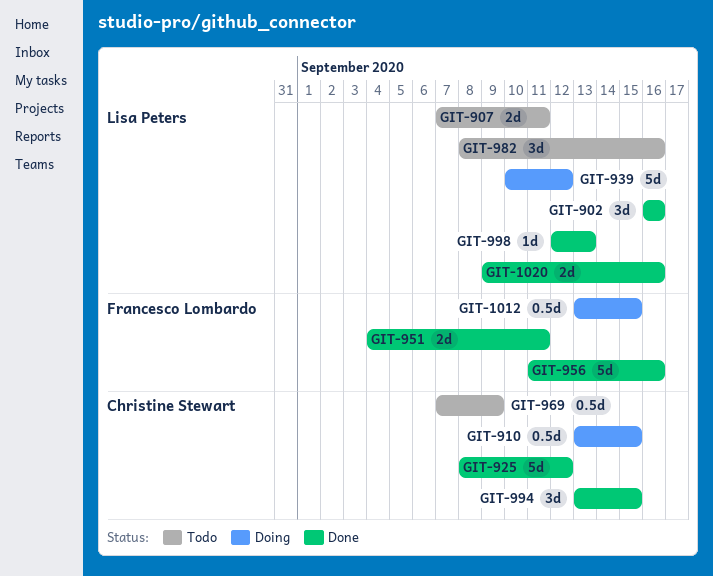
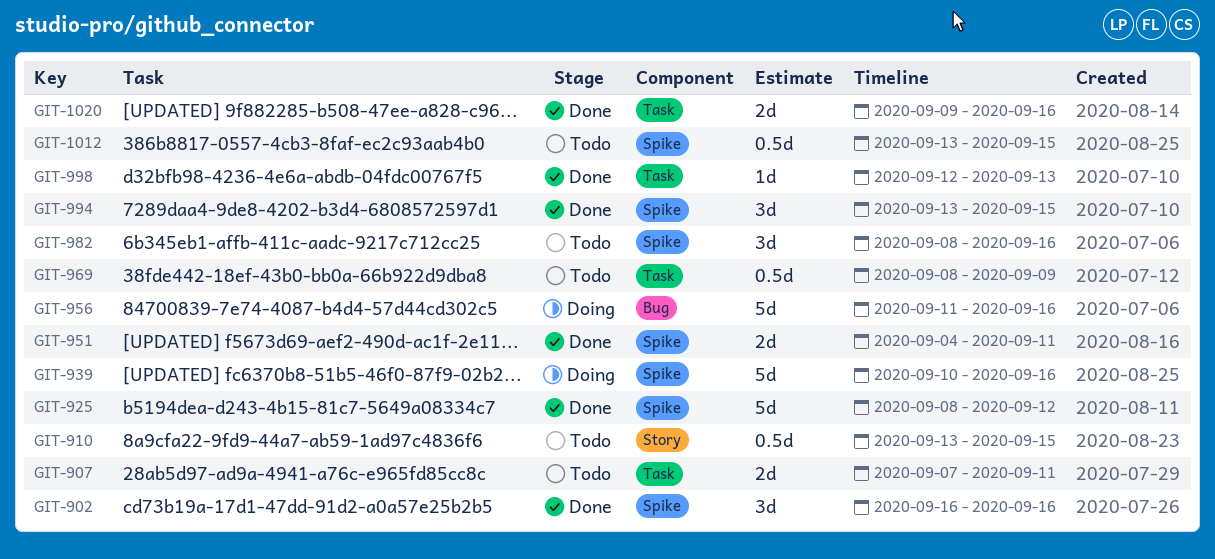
GIT-910, status: Doing -> Todo
GIT-939, due: Sep 12 -> Sep 16
GIT-956, status: Done -> Doing
GIT-969, start: Sep 7 -> Sep 8
GIT-1012, status: Doing -> Todo

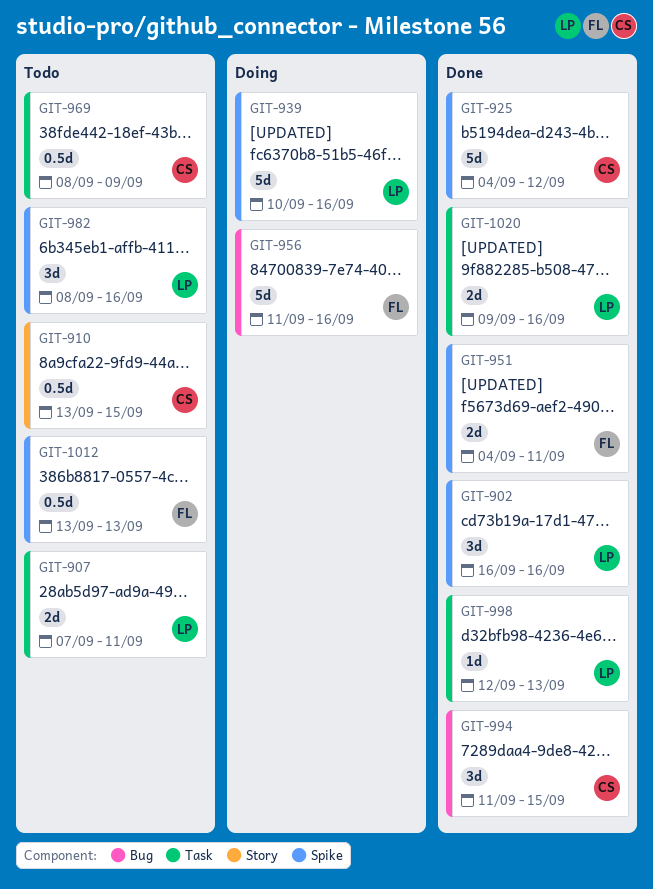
GIT-925, start: Sep 8 -> Sep 4
GIT-994, label: Spike -> Bug
GIT-994, start: Sep 13 -> Sep 11
GIT-1012, due: Sep 15 -> Sep 13

